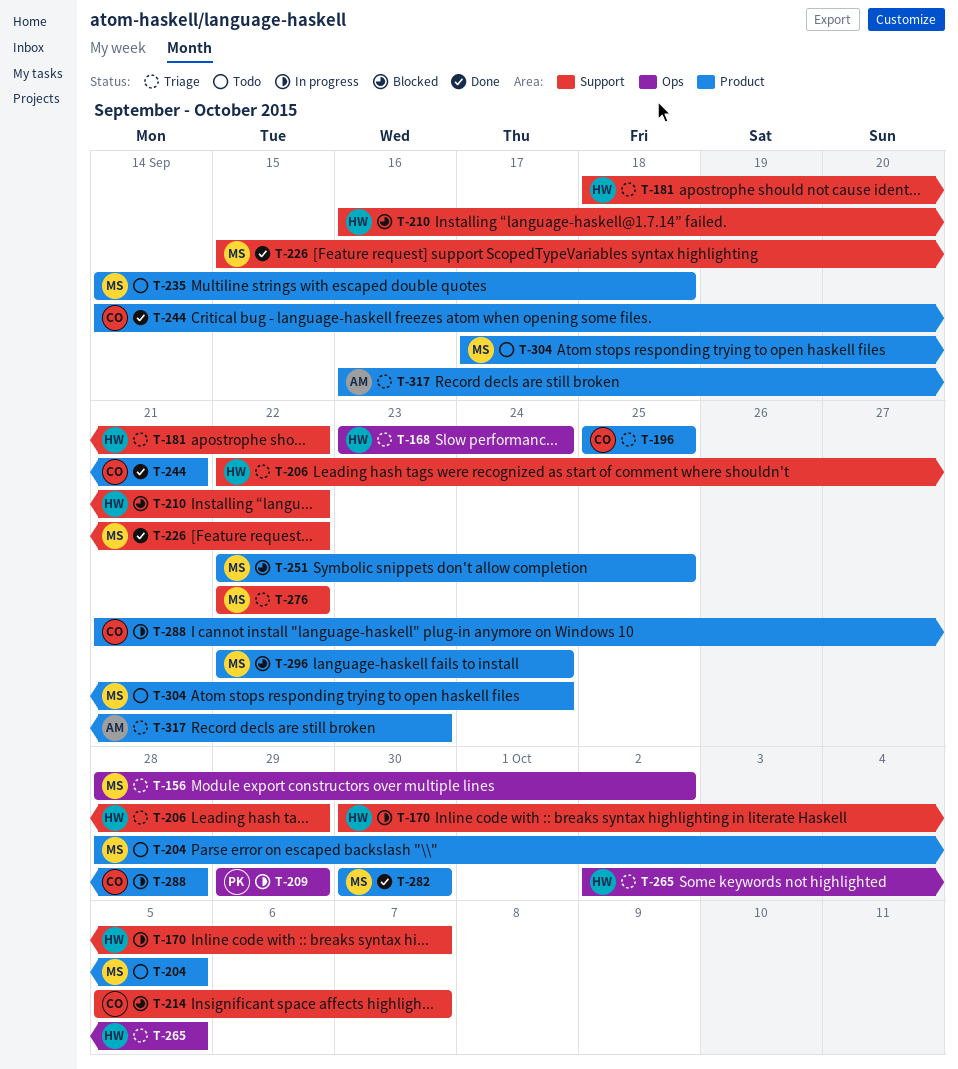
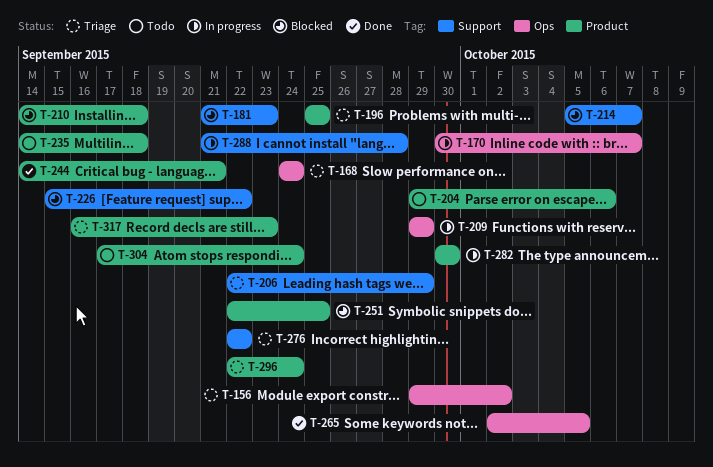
T-156, start: Sep 28 -> Sep 29
T-168, start: Sep 23 -> Sep 24
T-170, label: Support -> Ops
T-181, status: Triage -> Blocked
T-181, start: Sep 18 -> Sep 21
T-181, due: Sep 22 -> Sep 23
T-204, start: Sep 28 -> Sep 29
T-204, due: Oct 5 -> Oct 6
T-210, label: Support -> Product
T-210, start: Sep 16 -> Sep 14
T-210, due: Sep 22 -> Sep 18
T-226, status: Done -> Blocked
T-265, status: Triage -> Done
T-282, status: Done -> In progress
T-288, label: Product -> Support
T-296, status: Blocked -> Triage

